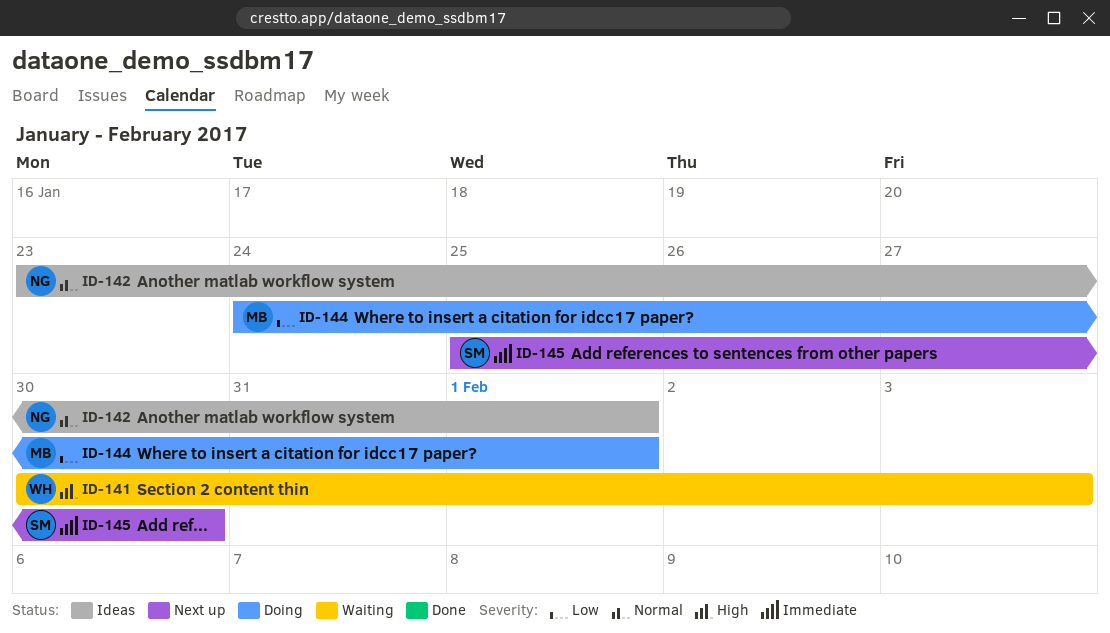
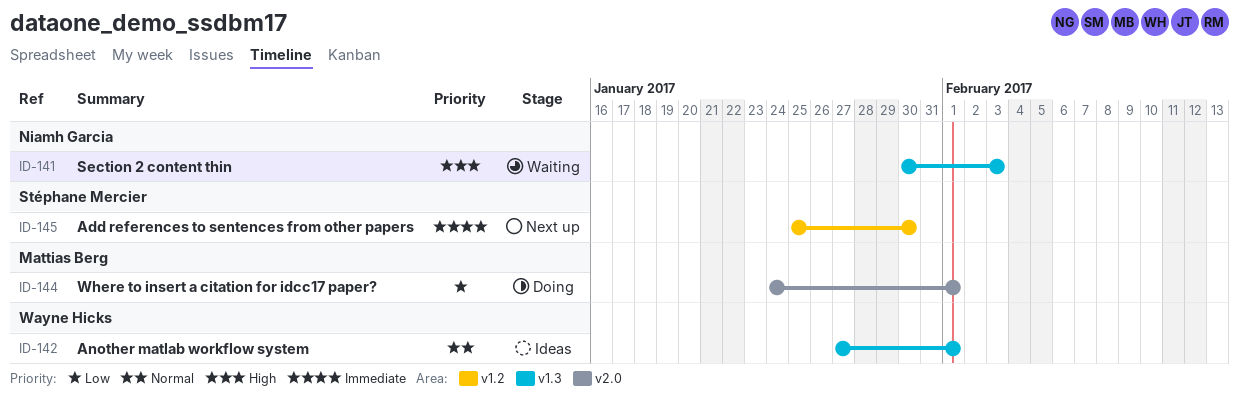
ID-141, owner: Wayne Hicks -> Niamh Garcia
ID-142, owner: Niamh Garcia -> Wayne Hicks
ID-142, start: Jan 23 -> Jan 27

